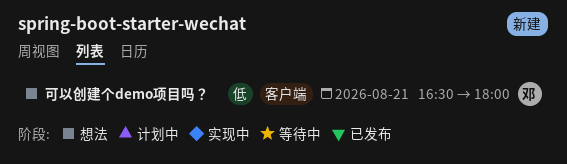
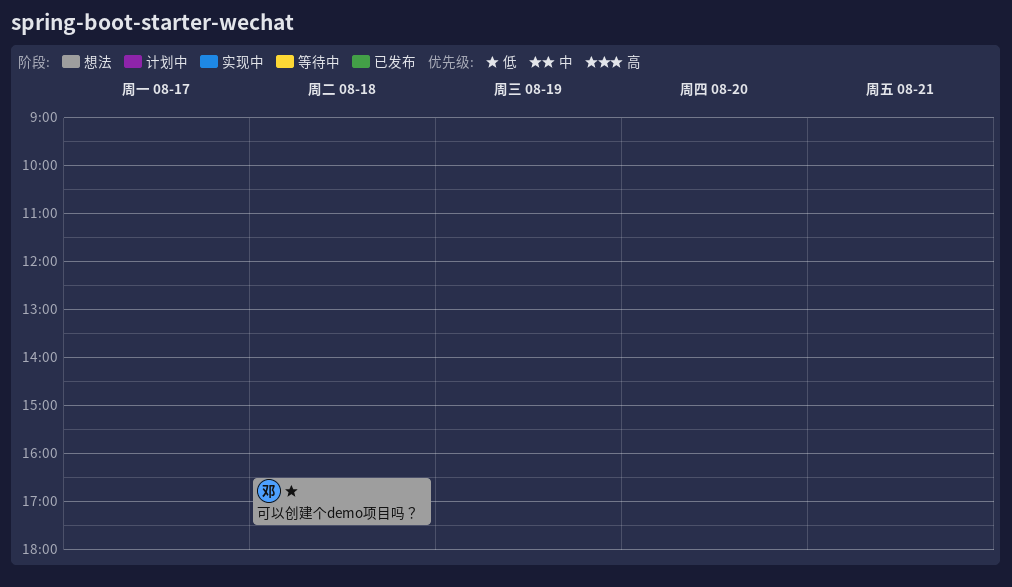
可以创建个demo项目吗？, day: Aug 21 -> Aug 18
可以创建个demo项目吗？, ends: 18:00 -> 17:30

